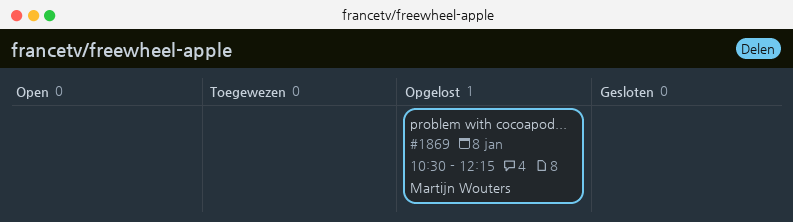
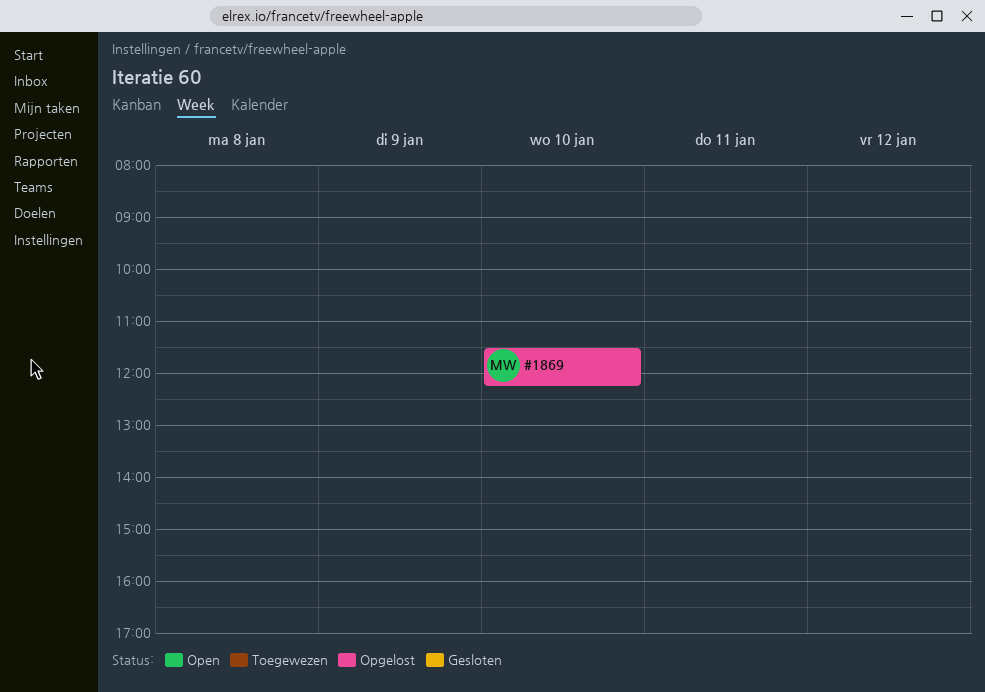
#1869, day: Jan 8 -> Jan 10
#1869, begins: 10:30 -> 11:30

